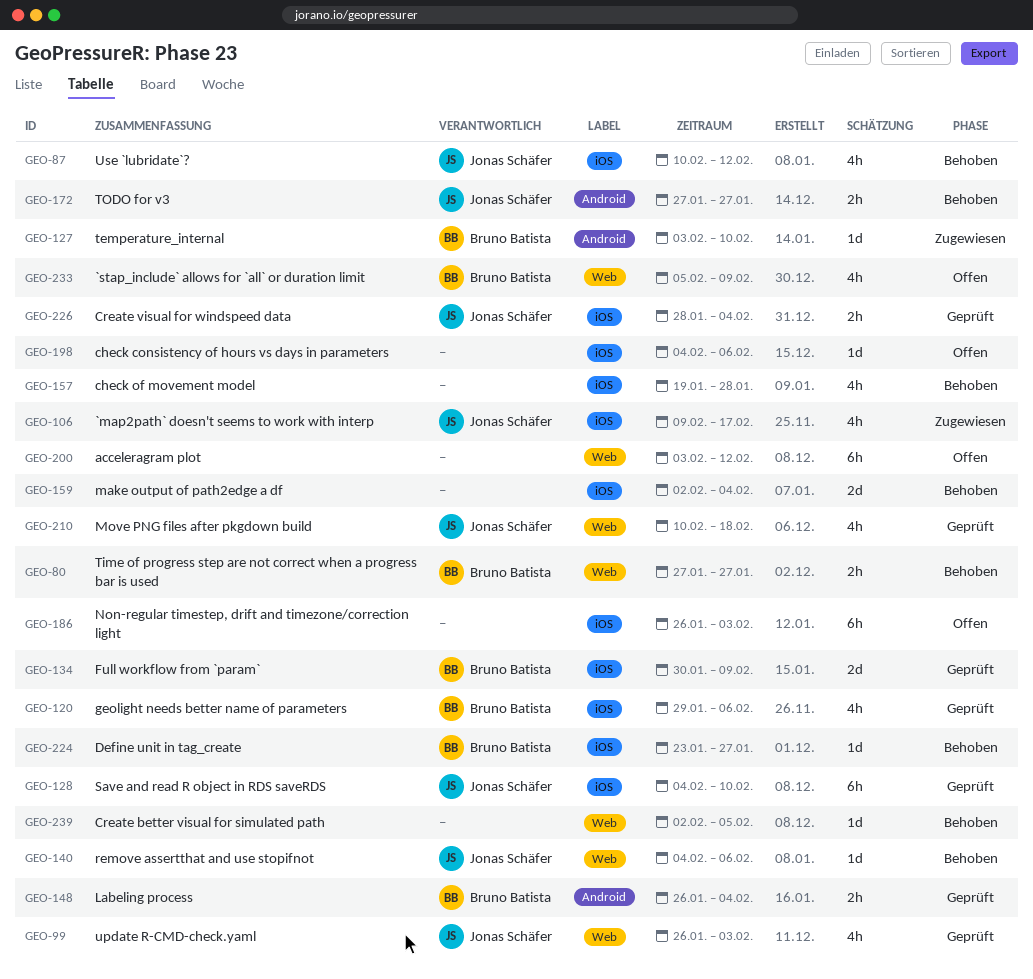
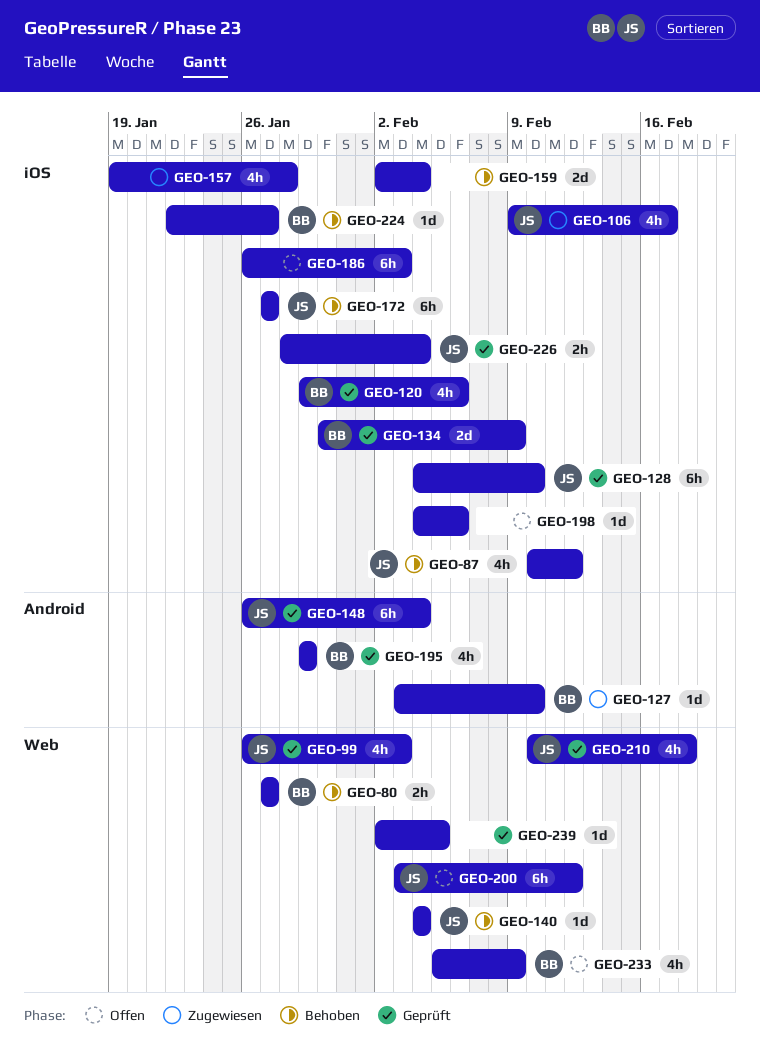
GEO-140, due: Feb 6 -> Feb 4
GEO-148, owner: Bruno Batista -> Jonas Schäfer
GEO-148, estimate: 2h -> 6h
GEO-157, status: Behoben -> Zugewiesen
GEO-172, label: Android -> iOS
GEO-172, estimate: 2h -> 6h
GEO-195: none -> present
GEO-200, owner: none -> Jonas Schäfer
GEO-224, start: Jan 23 -> Jan 22
GEO-239, status: Behoben -> Geprüft

